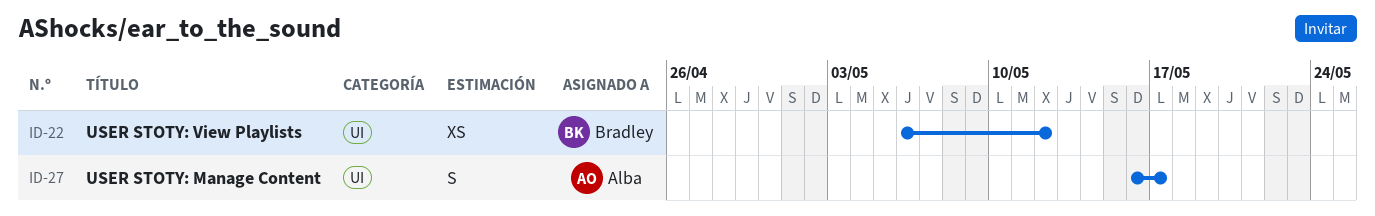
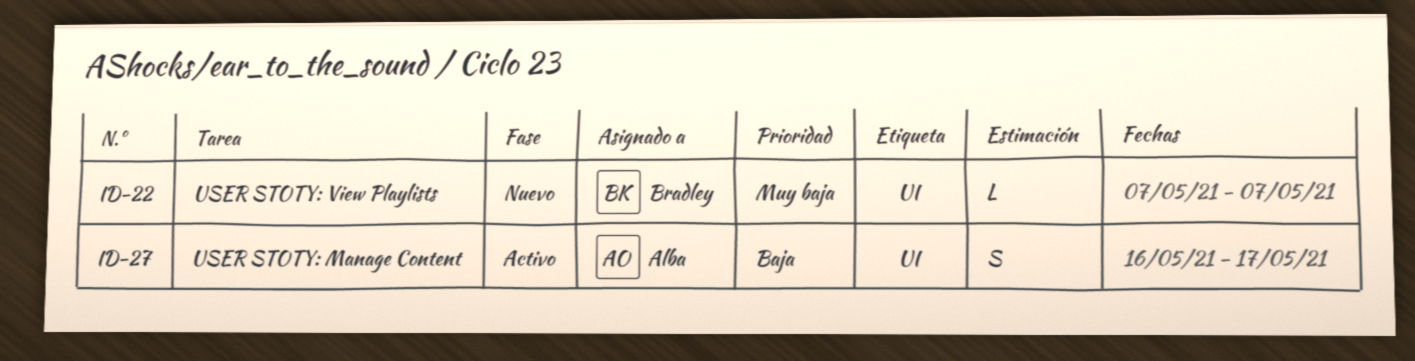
ID-22, estimate: XS -> L
ID-22, start: May 6 -> May 7
ID-22, due: May 12 -> May 7

